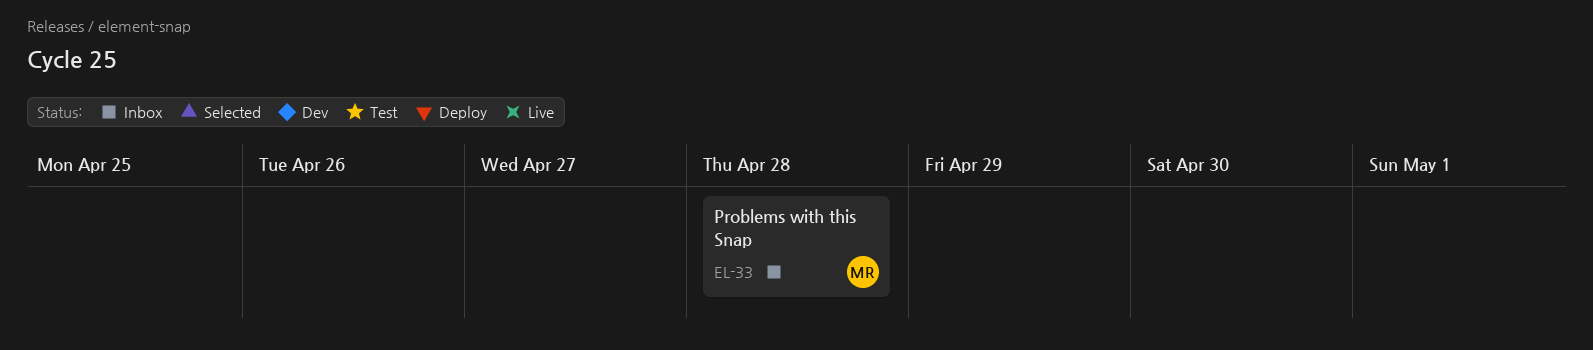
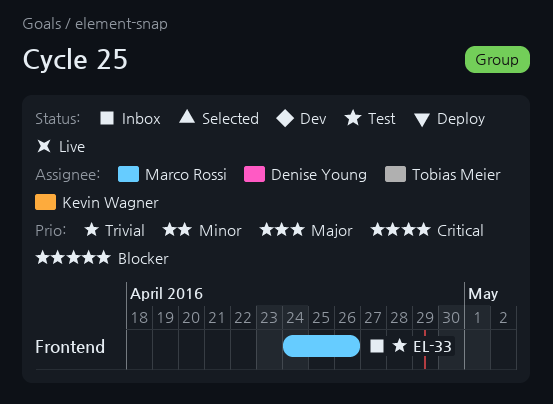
EL-33, due: Apr 28 -> Apr 26

